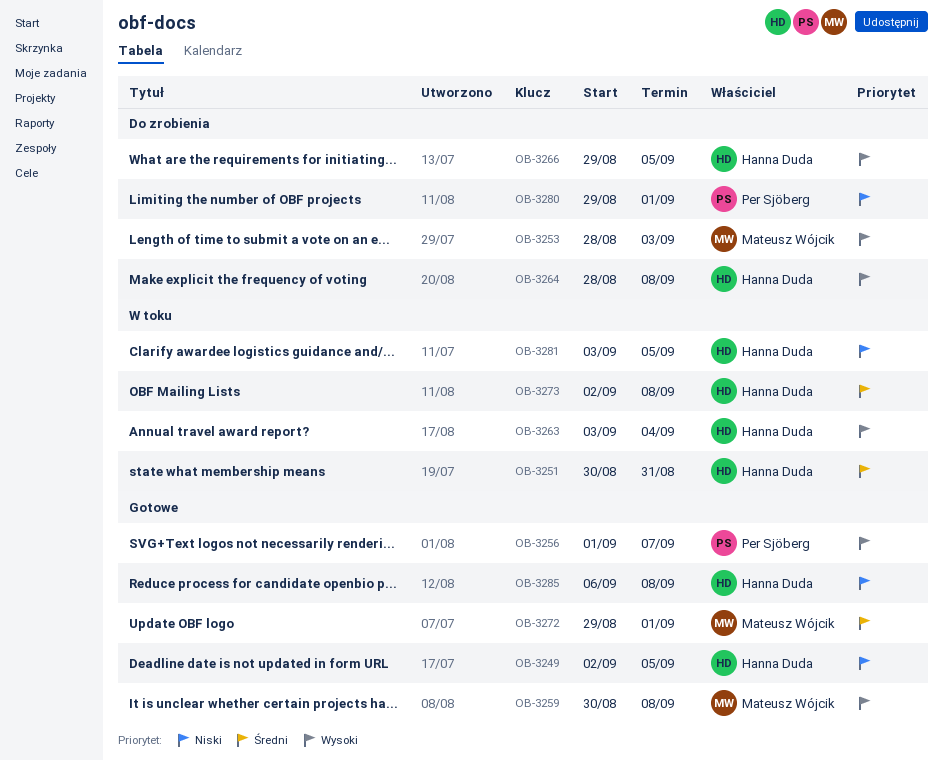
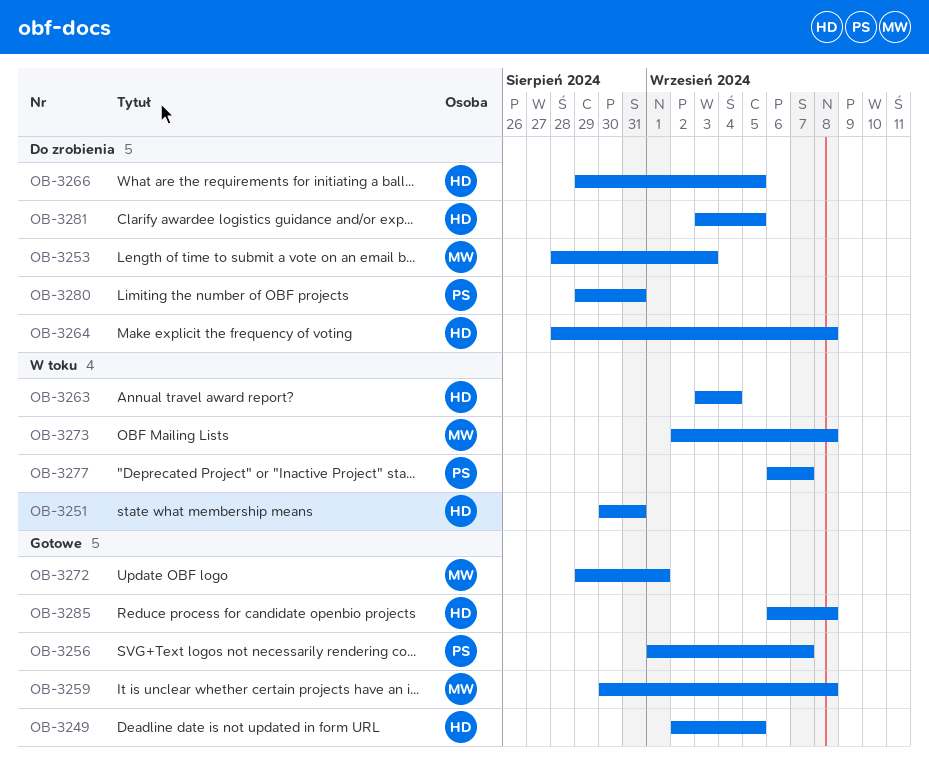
OB-3273, owner: Hanna Duda -> Mateusz Wójcik
OB-3277: none -> present
OB-3280, due: Sep 1 -> Aug 31
OB-3281, status: W toku -> Do zrobienia

